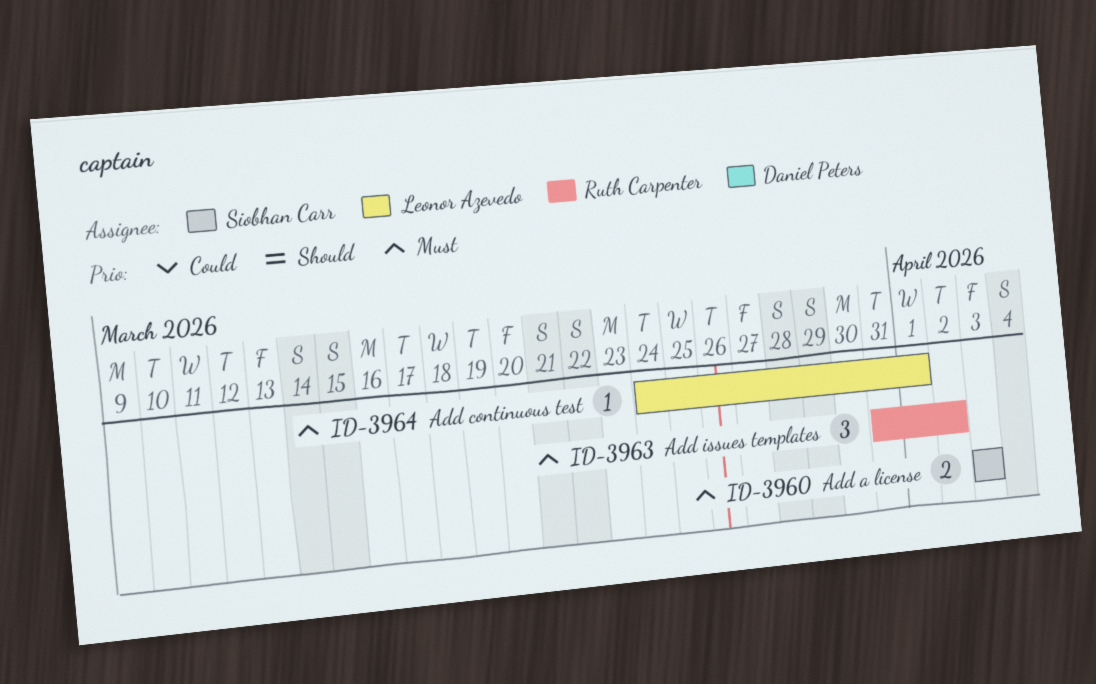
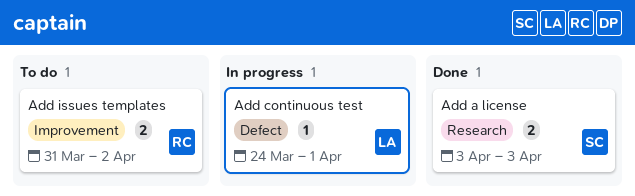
Add issues templates, estimate: 3 -> 2

